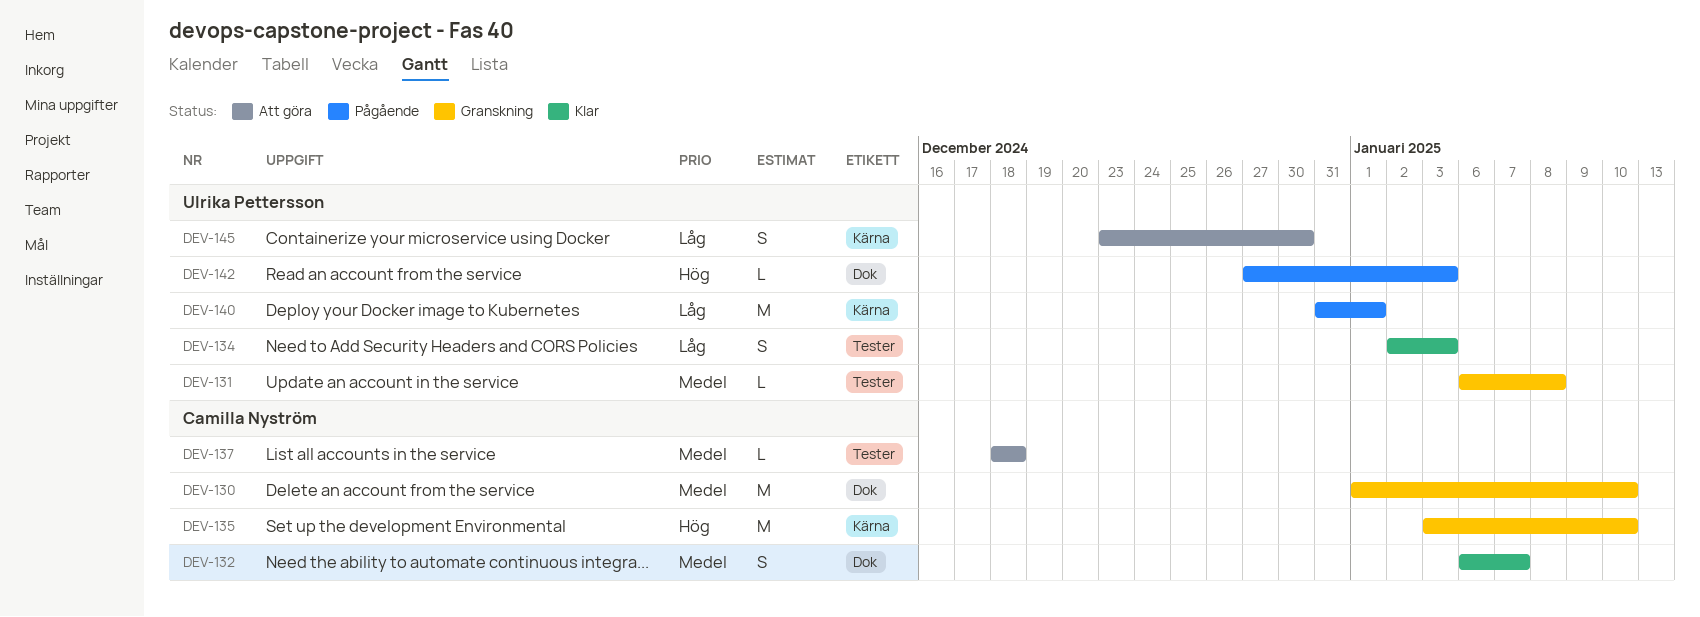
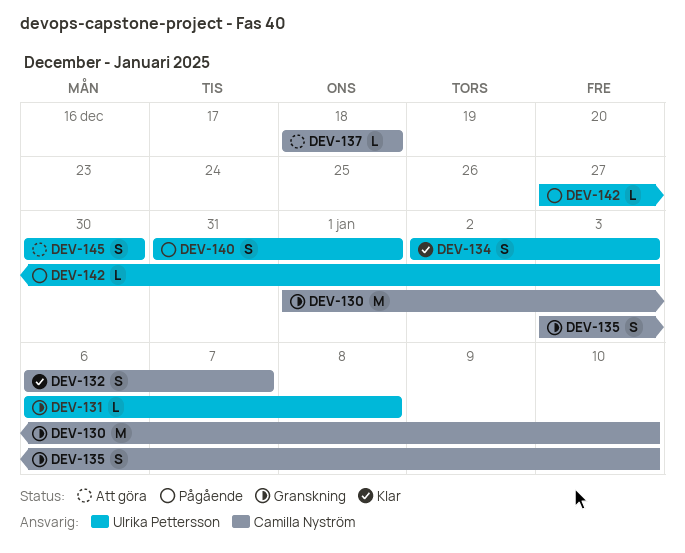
DEV-135, estimate: M -> S
DEV-140, estimate: M -> S
DEV-145, start: Dec 23 -> Dec 30

